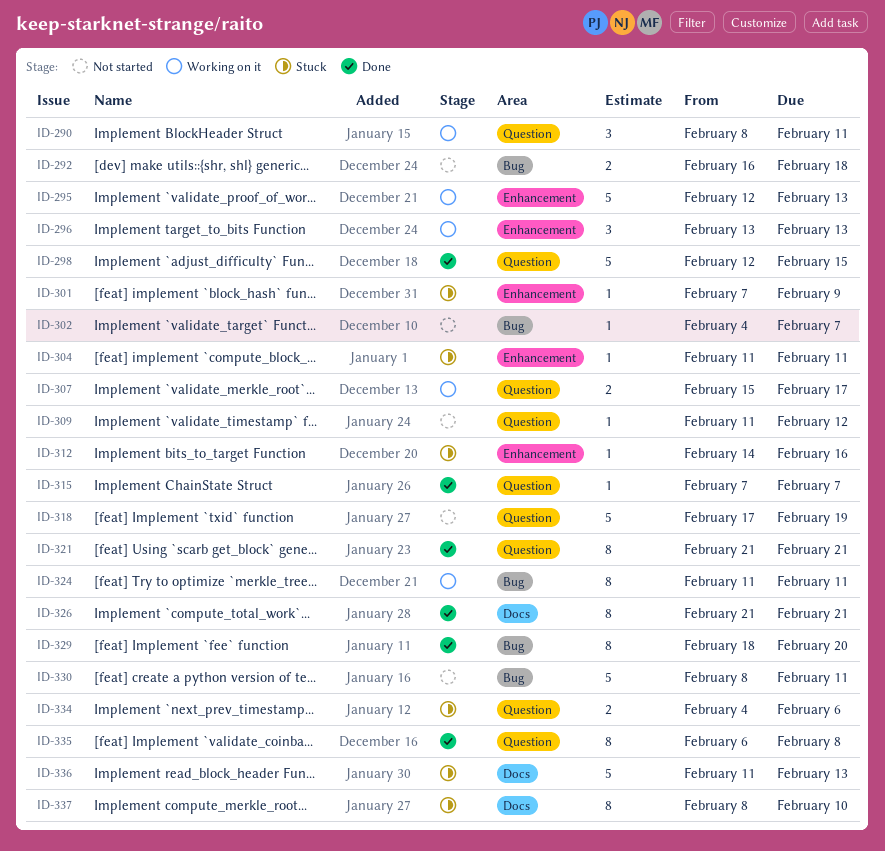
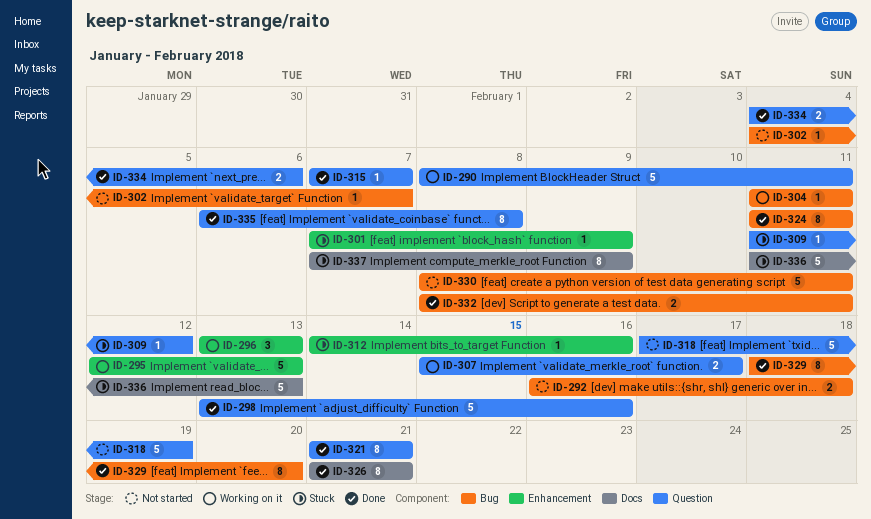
ID-290, estimate: 3 -> 5
ID-298, start: Feb 12 -> Feb 13
ID-298, due: Feb 15 -> Feb 16
ID-304, status: Stuck -> Working on it
ID-304, label: Enhancement -> Bug
ID-309, status: Not started -> Stuck
ID-324, status: Working on it -> Done
ID-332: none -> present
ID-334, status: Stuck -> Done
ID-337, start: Feb 8 -> Feb 7
ID-337, due: Feb 10 -> Feb 9

